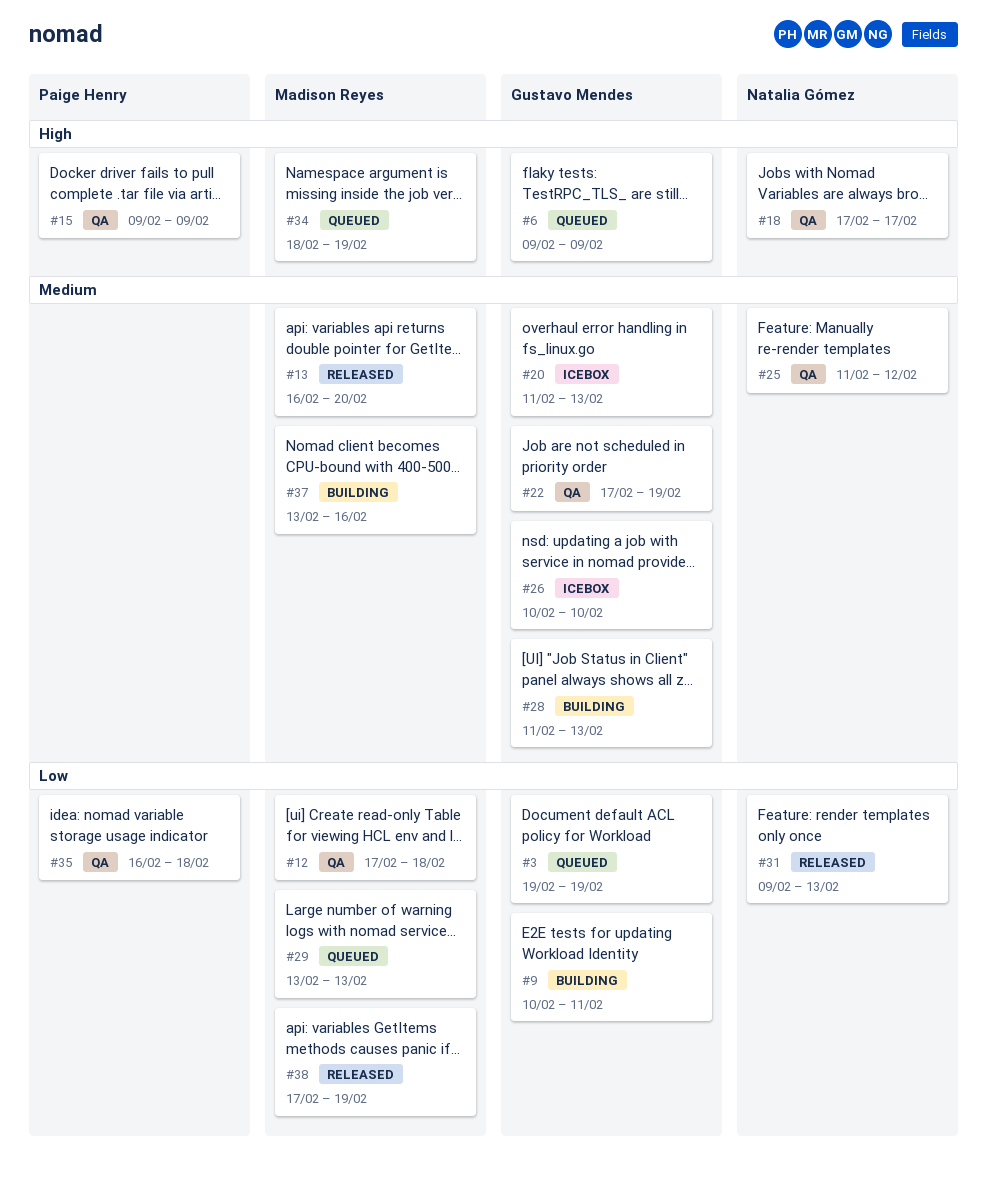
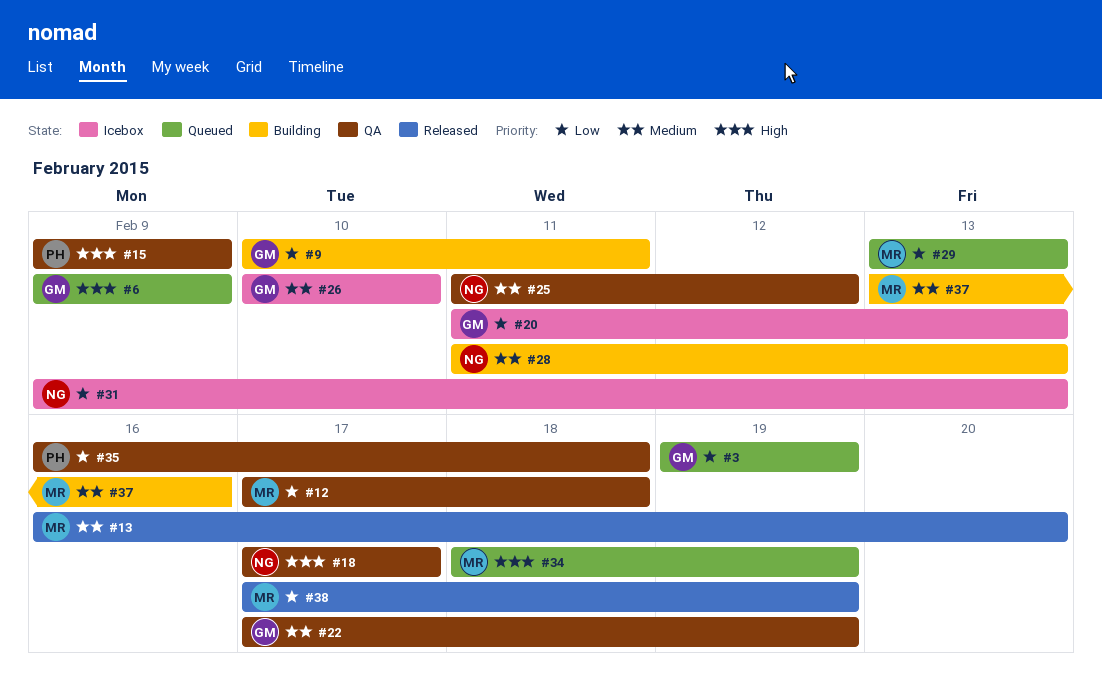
#20, priority: Medium -> Low
#28, owner: Gustavo Mendes -> Natalia Gómez
#31, status: Released -> Icebox

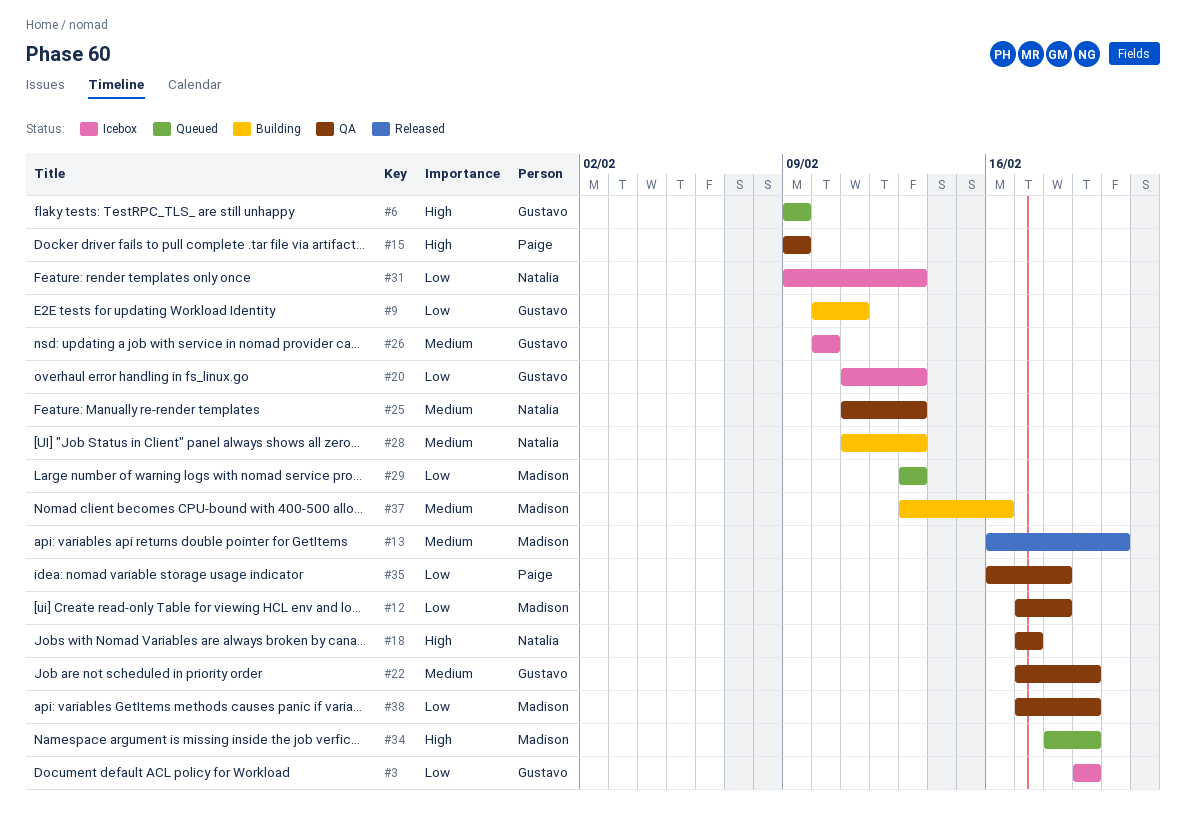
#3, status: Queued -> Icebox
#25, due: Feb 12 -> Feb 13
#38, status: Released -> QA

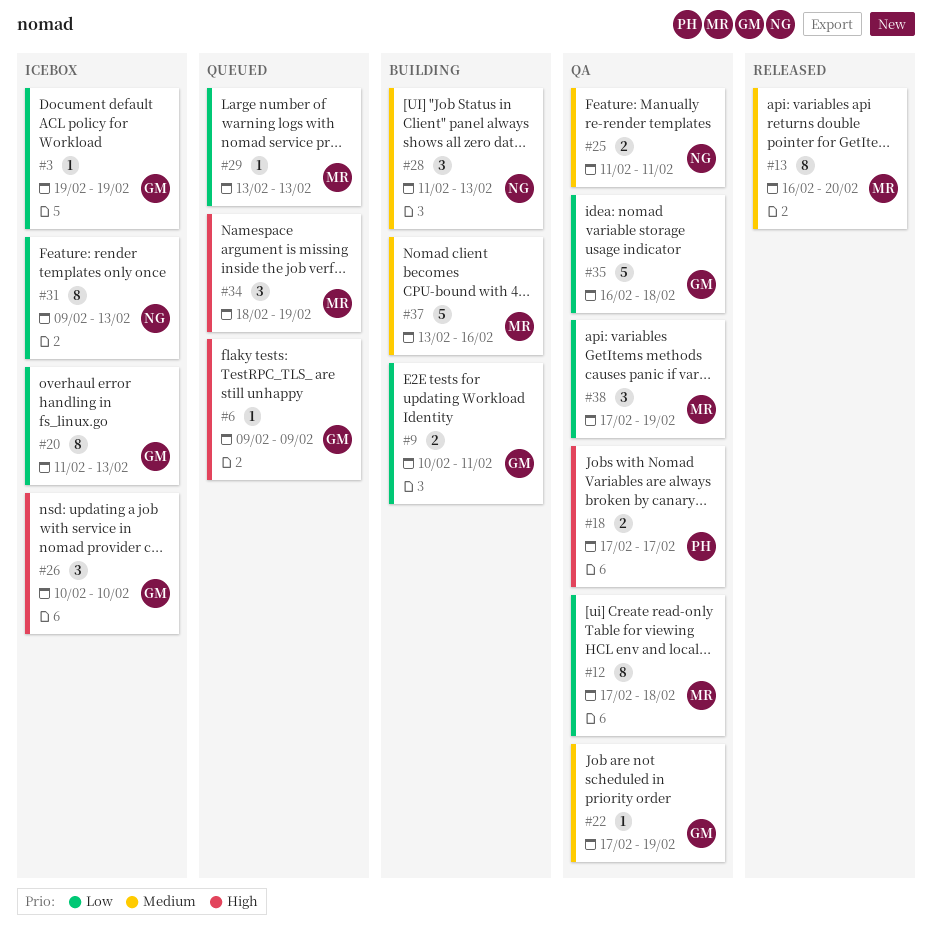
#15: present -> none
#18, owner: Natalia -> Paige
#25, due: Feb 13 -> Feb 11
#26, priority: Medium -> High
#35, owner: Paige -> Gustavo

